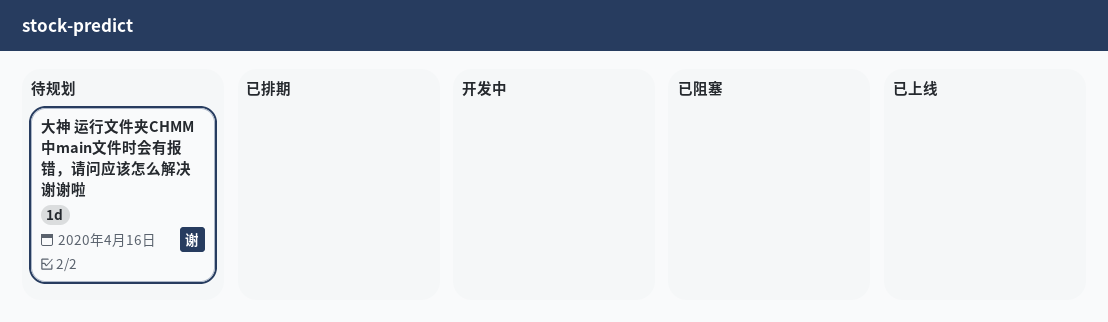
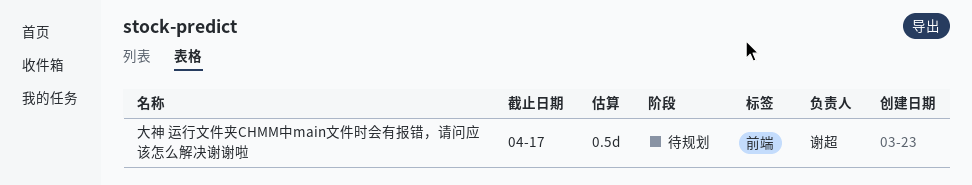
大神 运行文件夹CHMM中main文件时会有报错，请问应该怎么解决谢谢啦, estimate: 1d -> 0.5d
大神 运行文件夹CHMM中main文件时会有报错，请问应该怎么解决谢谢啦, due: Apr 16 -> Apr 17

